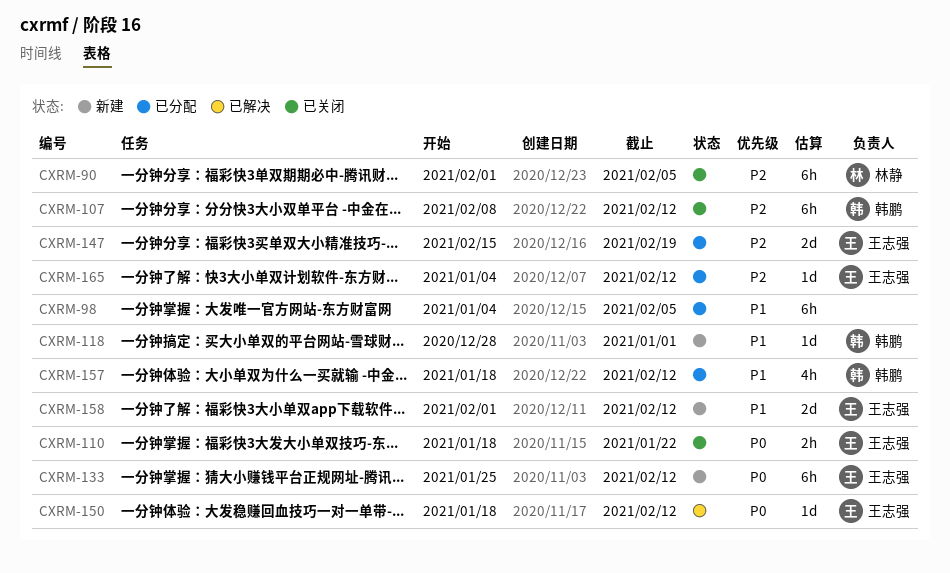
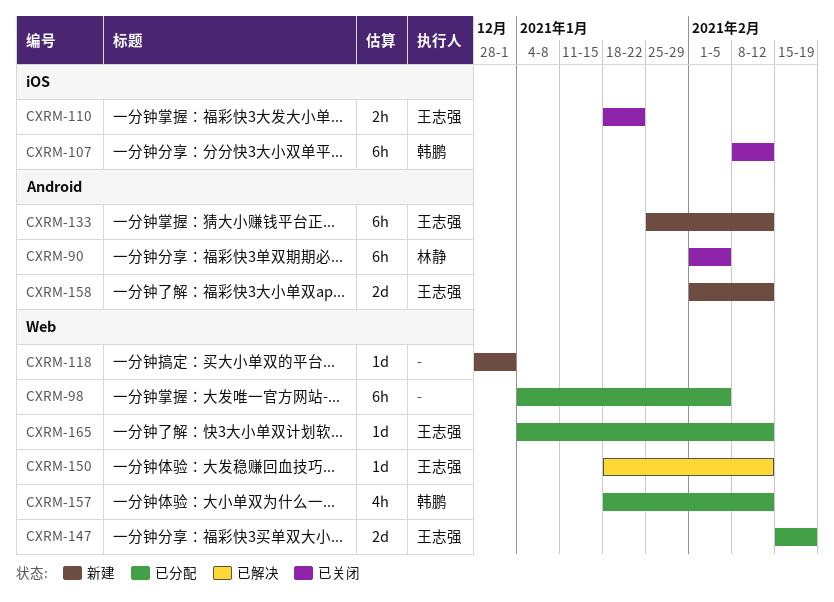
CXRM-118, owner: 韩鹏 -> none

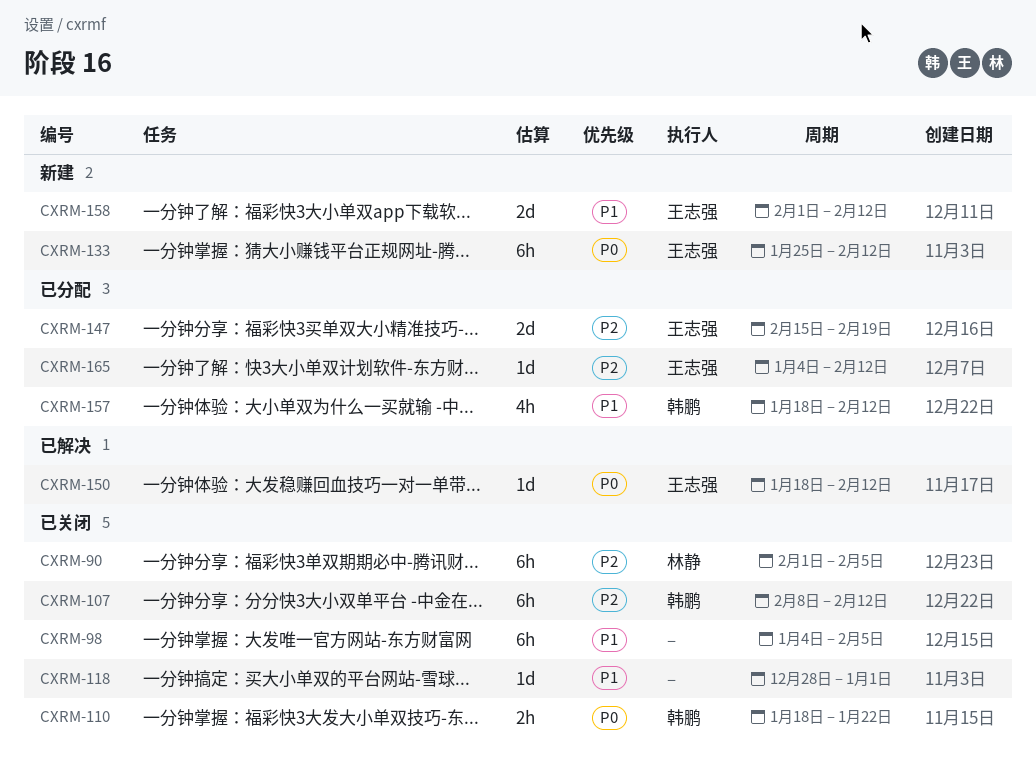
CXRM-98, status: 已分配 -> 已关闭
CXRM-110, owner: 王志强 -> 韩鹏
CXRM-118, status: 新建 -> 已关闭

